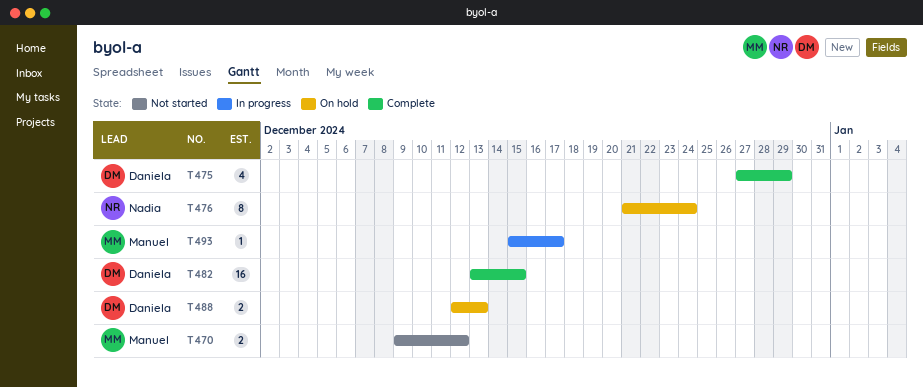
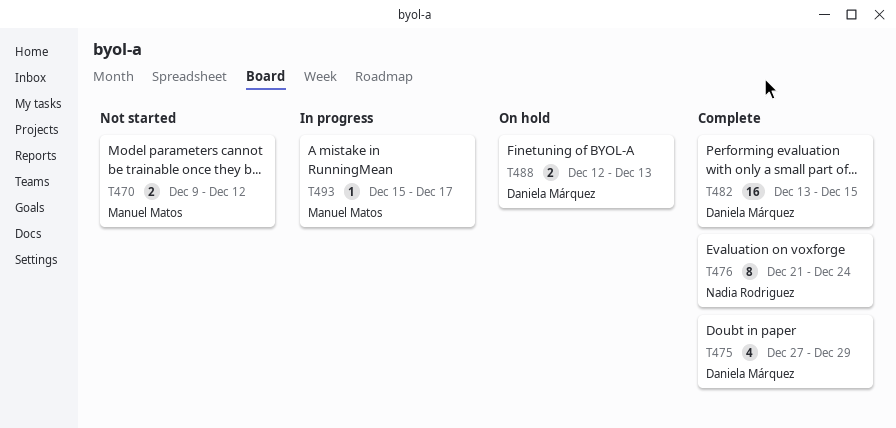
T476, status: On hold -> Complete

